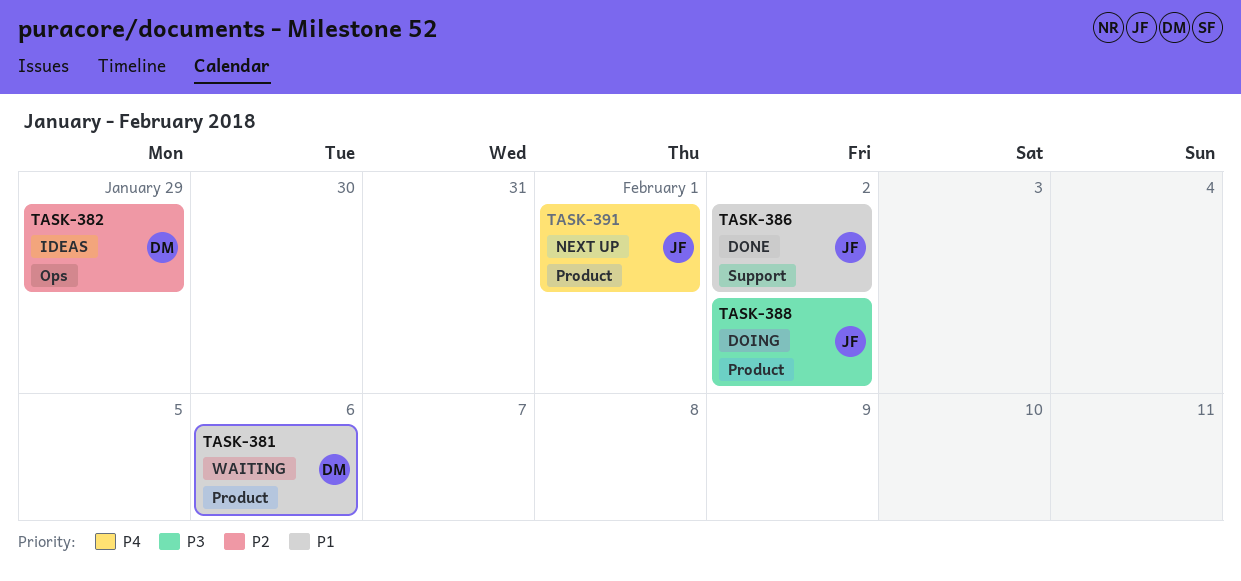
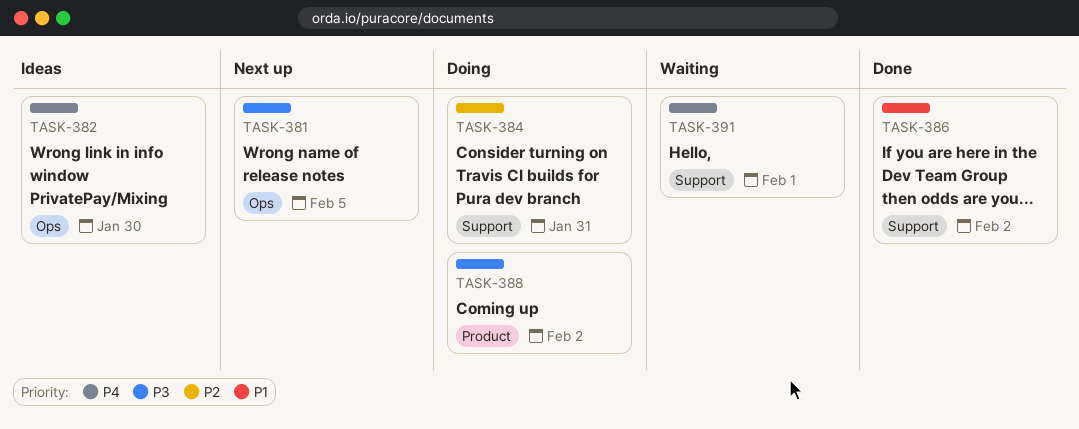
TASK-381, status: Waiting -> Next up
TASK-381, priority: P1 -> P3
TASK-381, label: Product -> Ops
TASK-381, due: Feb 6 -> Feb 5
TASK-382, priority: P2 -> P4
TASK-382, due: Jan 29 -> Jan 30
TASK-384: none -> present
TASK-391, status: Next up -> Waiting
TASK-391, label: Product -> Support

